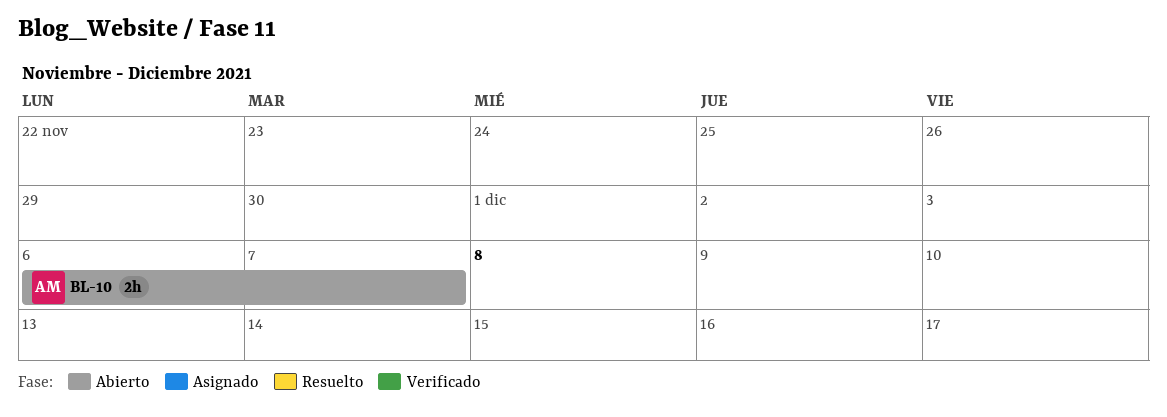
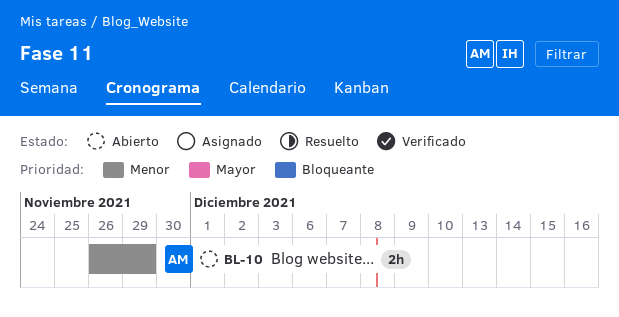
BL-10, start: Dec 6 -> Nov 26
BL-10, due: Dec 7 -> Nov 29

